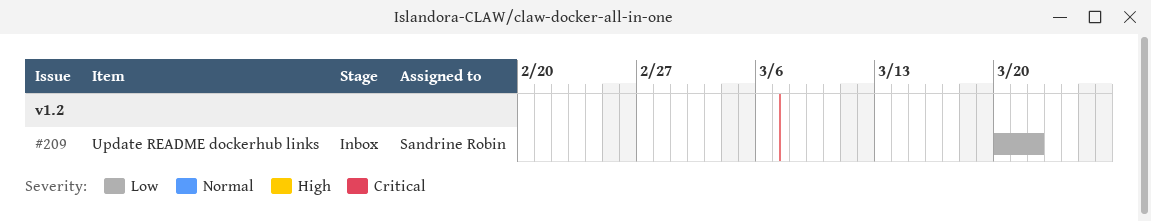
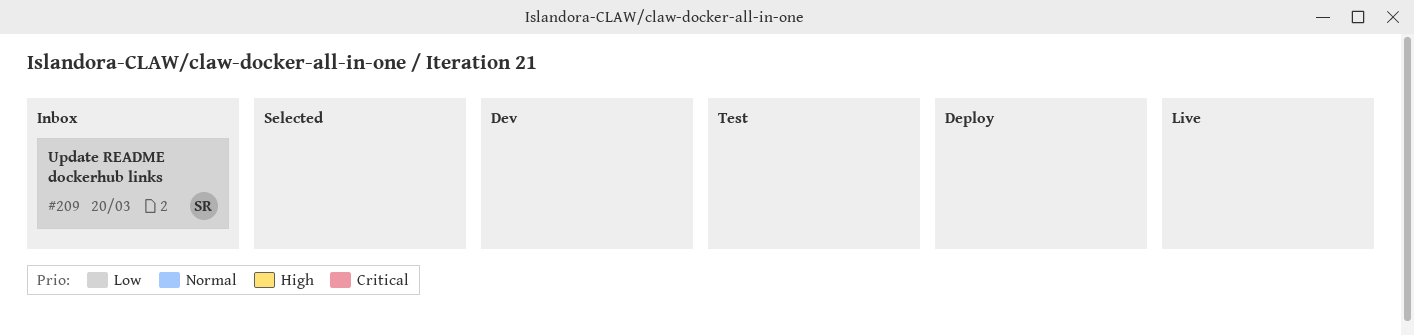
#209, due: Mar 22 -> Mar 20

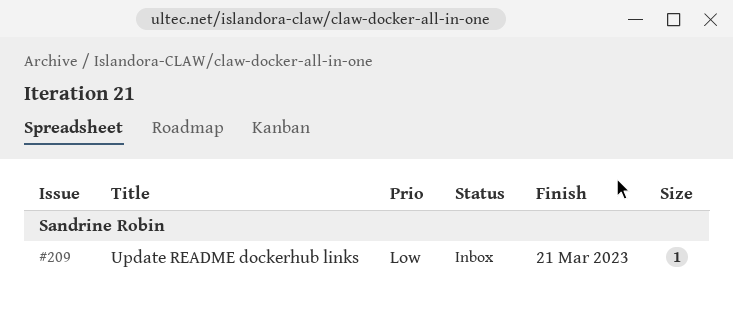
#209, due: Mar 20 -> Mar 21

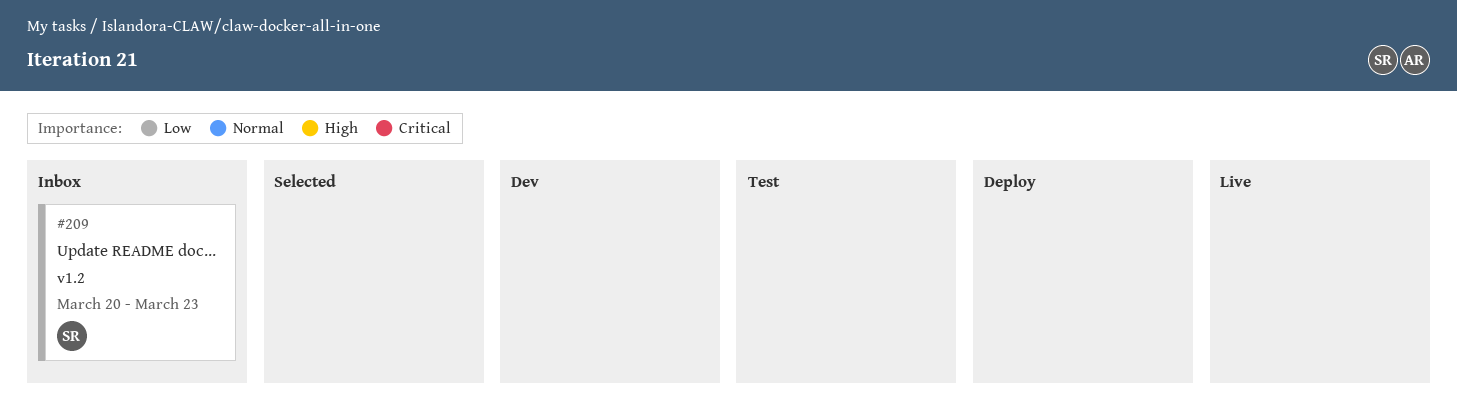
#209, due: Mar 21 -> Mar 23

